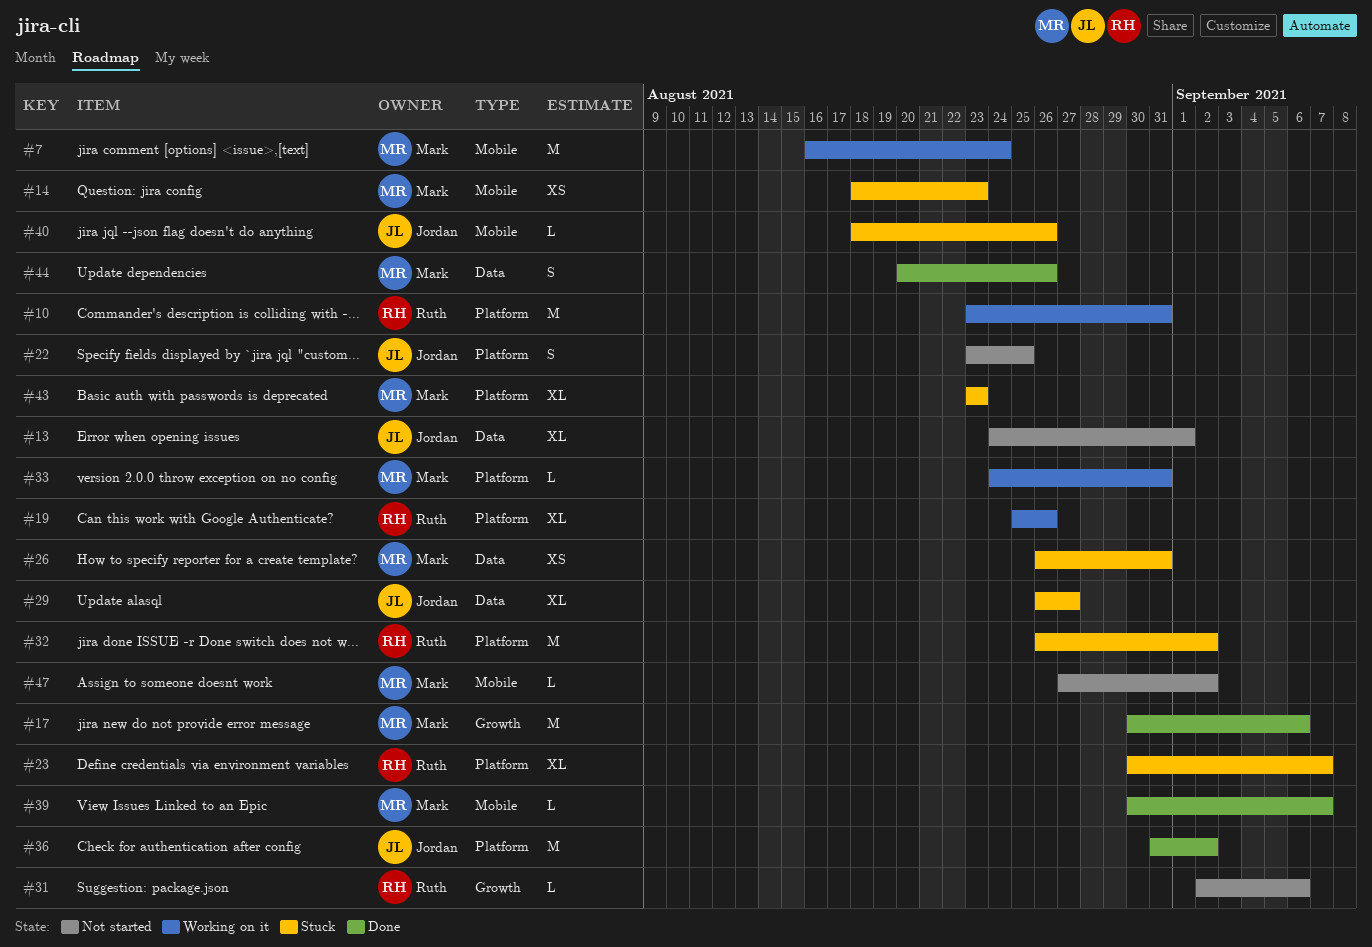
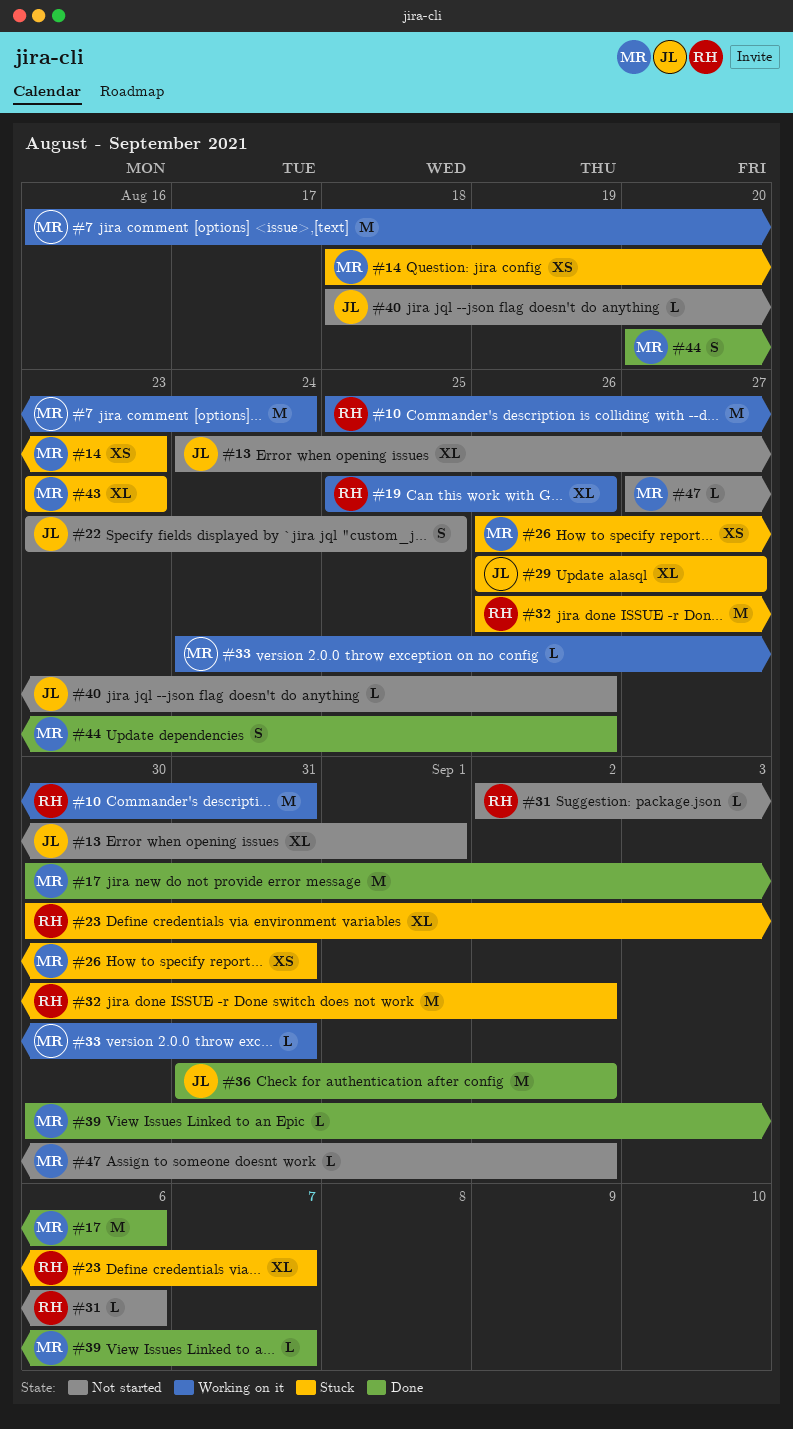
#10, start: Aug 23 -> Aug 25
#40, status: Stuck -> Not started

